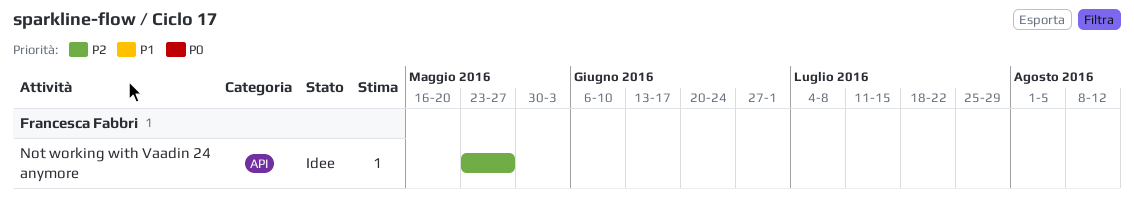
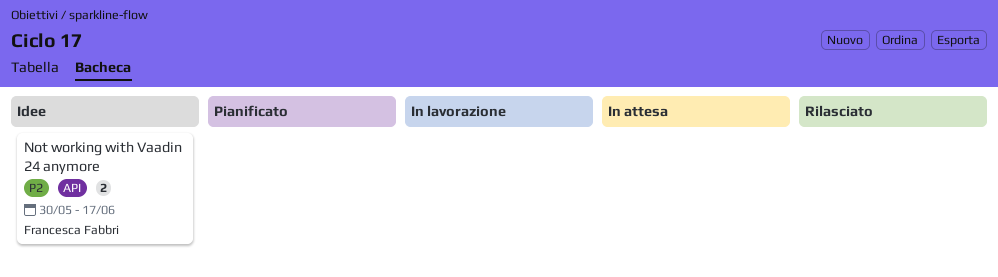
Not working with Vaadin 24 anymore, estimate: 1 -> 2
Not working with Vaadin 24 anymore, start: May 23 -> May 30
Not working with Vaadin 24 anymore, due: May 27 -> Jun 17

